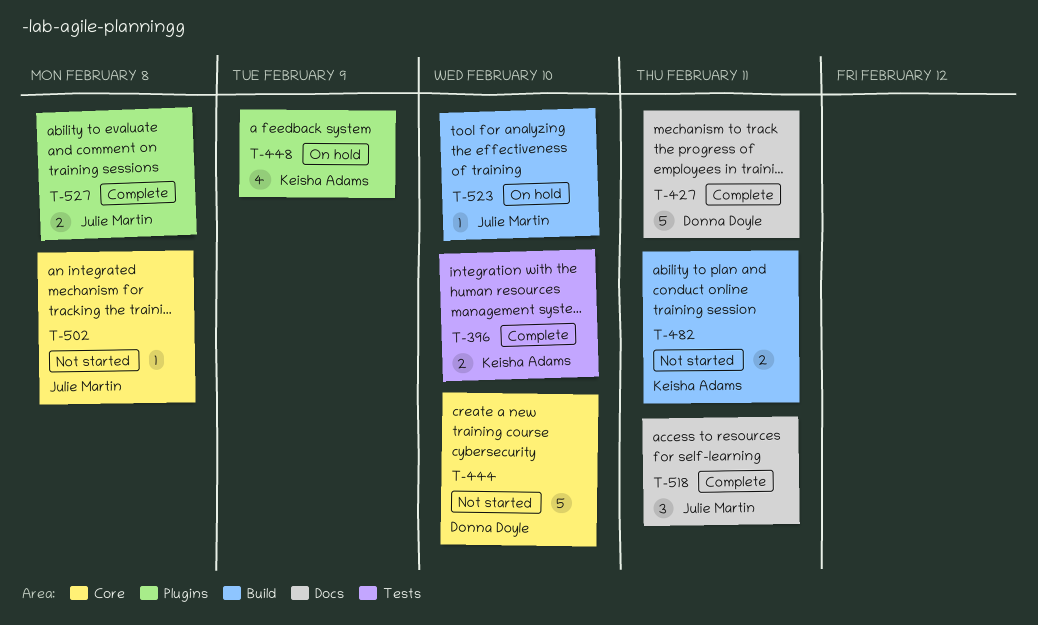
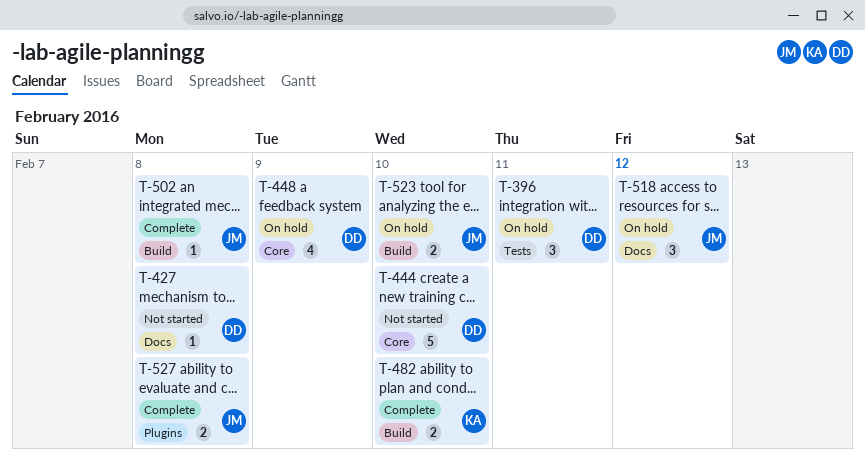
T-396, status: Complete -> On hold
T-396, owner: Keisha Adams -> Donna Doyle
T-396, estimate: 2 -> 3
T-396, due: Feb 10 -> Feb 11
T-427, status: Complete -> Not started
T-427, estimate: 5 -> 1
T-427, due: Feb 11 -> Feb 8
T-448, owner: Keisha Adams -> Donna Doyle
T-448, label: Plugins -> Core
T-482, status: Not started -> Complete
T-482, due: Feb 11 -> Feb 10
T-502, status: Not started -> Complete
T-502, label: Core -> Build
T-518, status: Complete -> On hold
T-518, due: Feb 11 -> Feb 12
T-523, estimate: 1 -> 2

